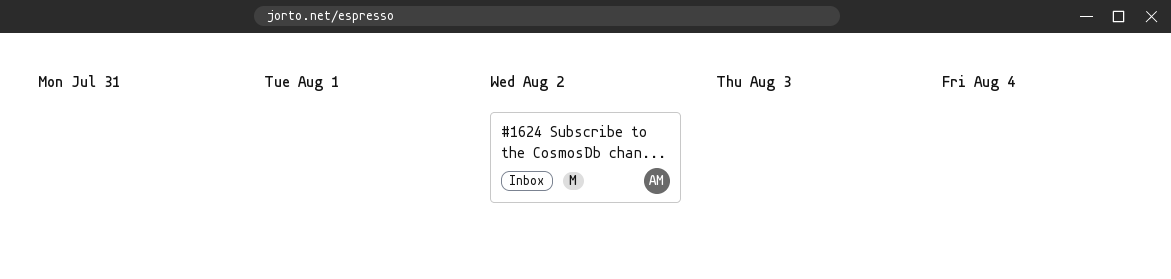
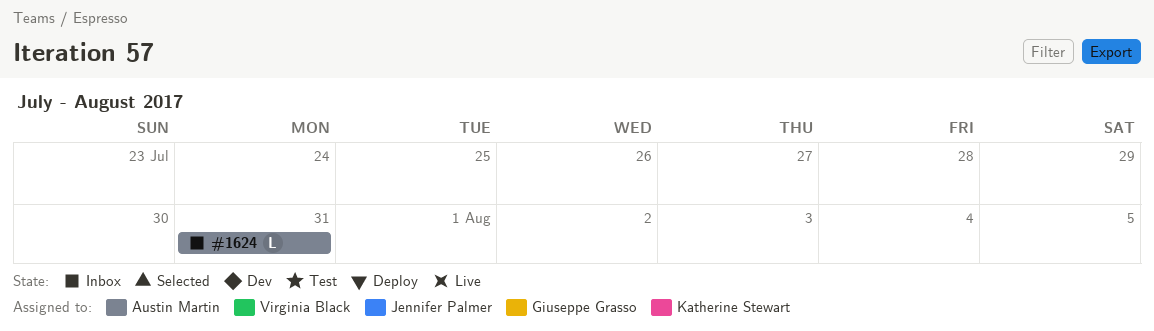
#1624, estimate: M -> L
#1624, due: Aug 2 -> Jul 31

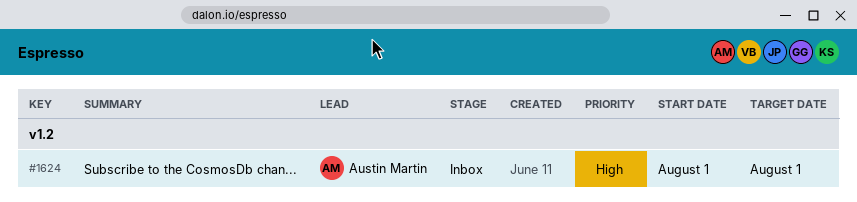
#1624, start: Jul 31 -> Aug 1
#1624, due: Jul 31 -> Aug 1

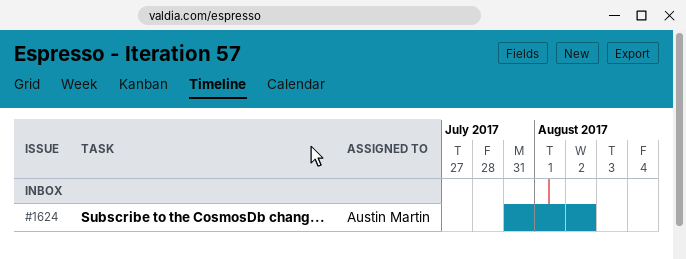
#1624, start: Aug 1 -> Jul 31
#1624, due: Aug 1 -> Aug 2

